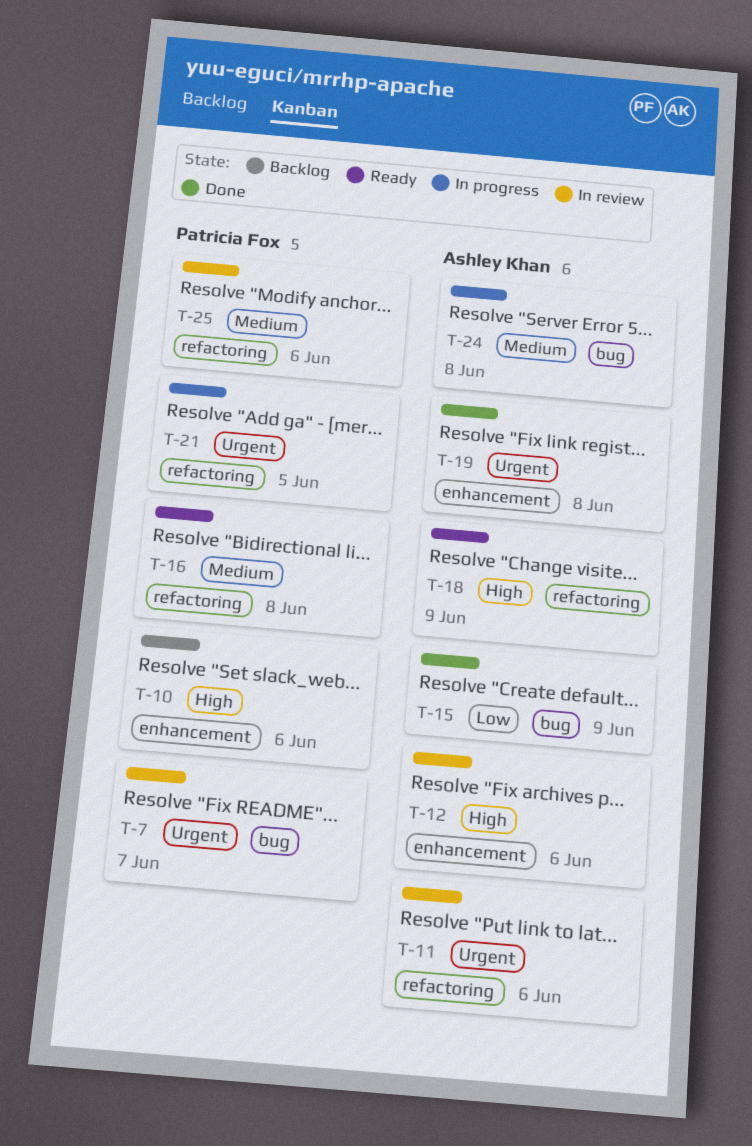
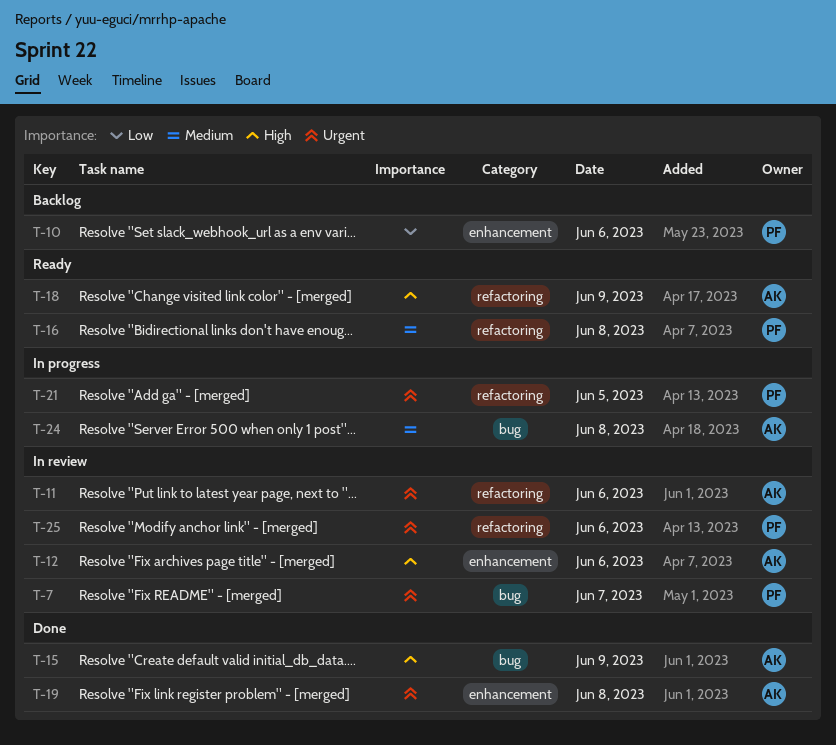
T-10, priority: High -> Low
T-15, priority: Low -> High
T-25, priority: Medium -> Urgent

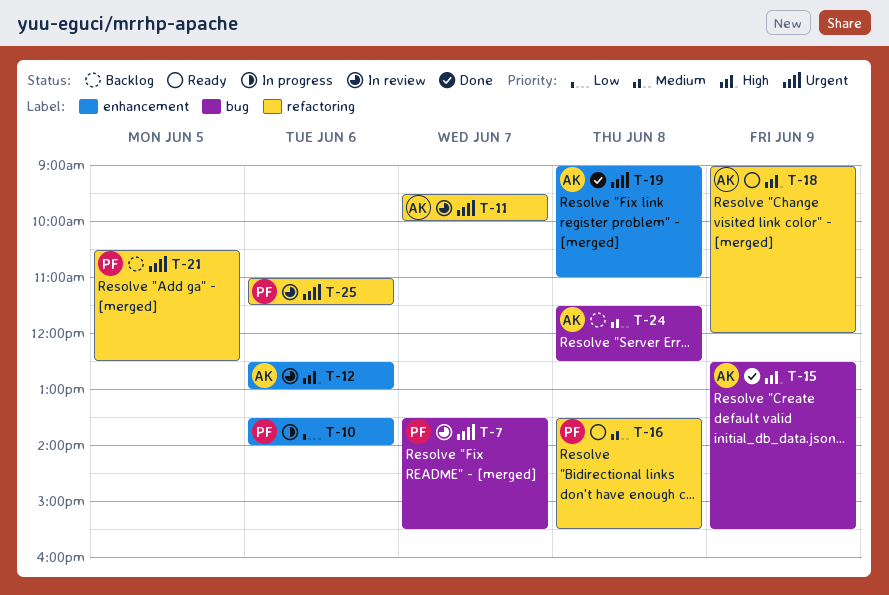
T-10, status: Backlog -> In progress
T-11, day: Jun 6 -> Jun 7
T-21, status: In progress -> Backlog
T-24, status: In progress -> Backlog

